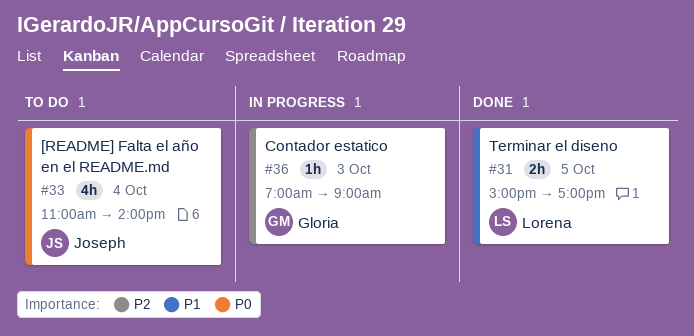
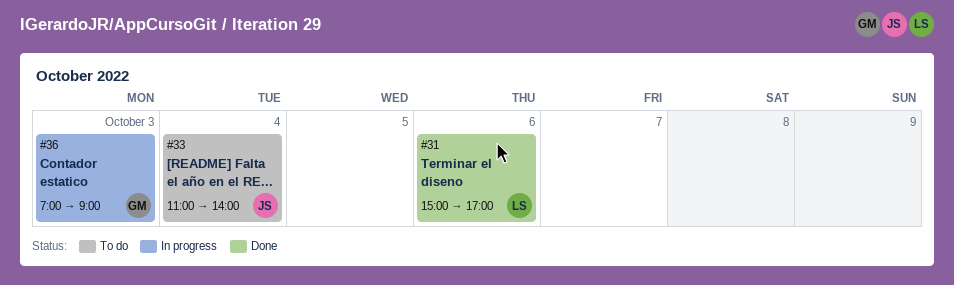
#31, day: Oct 5 -> Oct 6

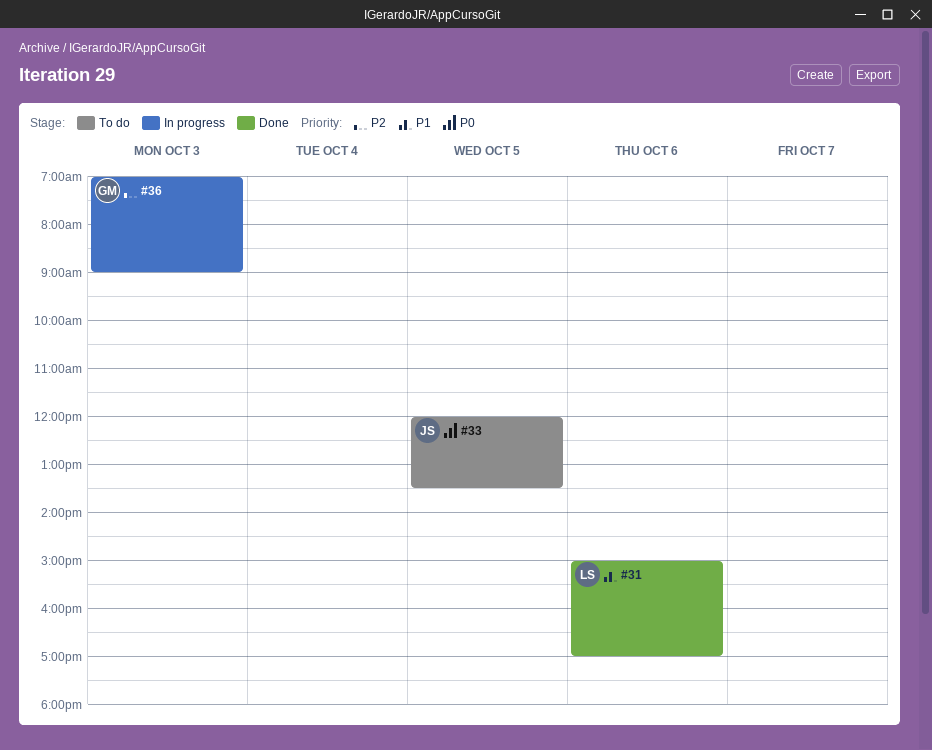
#33, day: Oct 4 -> Oct 5
#33, begins: 11:00 -> 12:00
#33, ends: 14:00 -> 13:30

